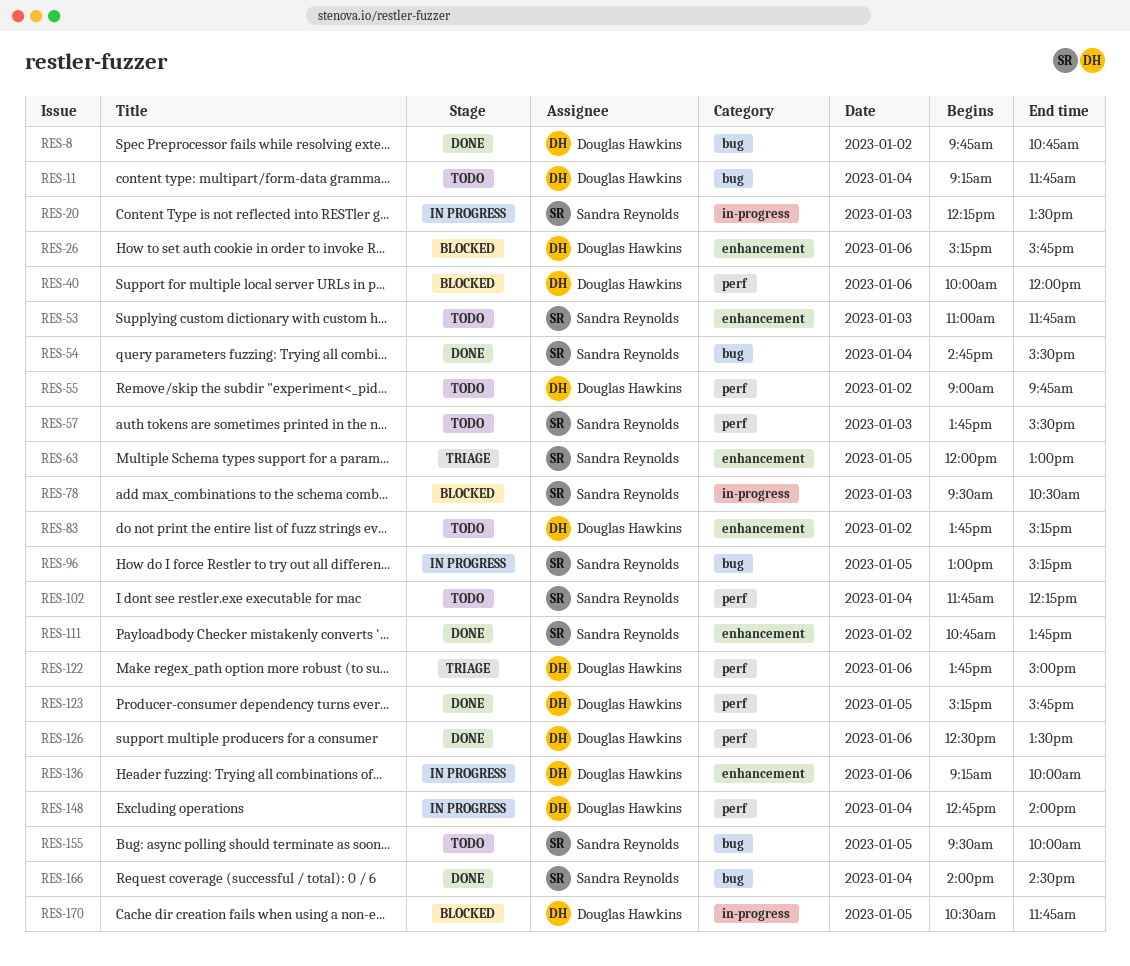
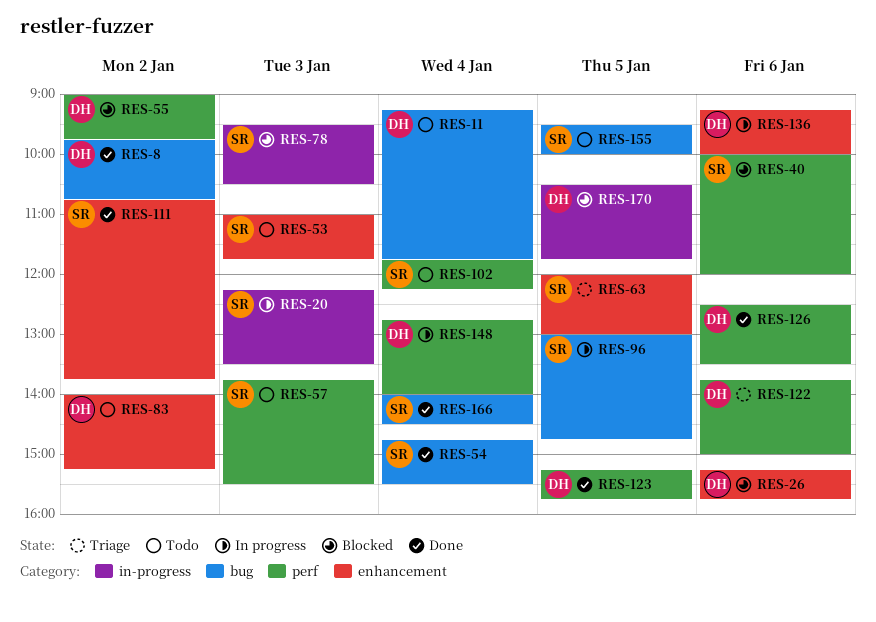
RES-40, owner: Douglas Hawkins -> Sandra Reynolds
RES-55, status: Todo -> Blocked
RES-83, begins: 13:45 -> 14:00
RES-96, ends: 15:15 -> 14:45

